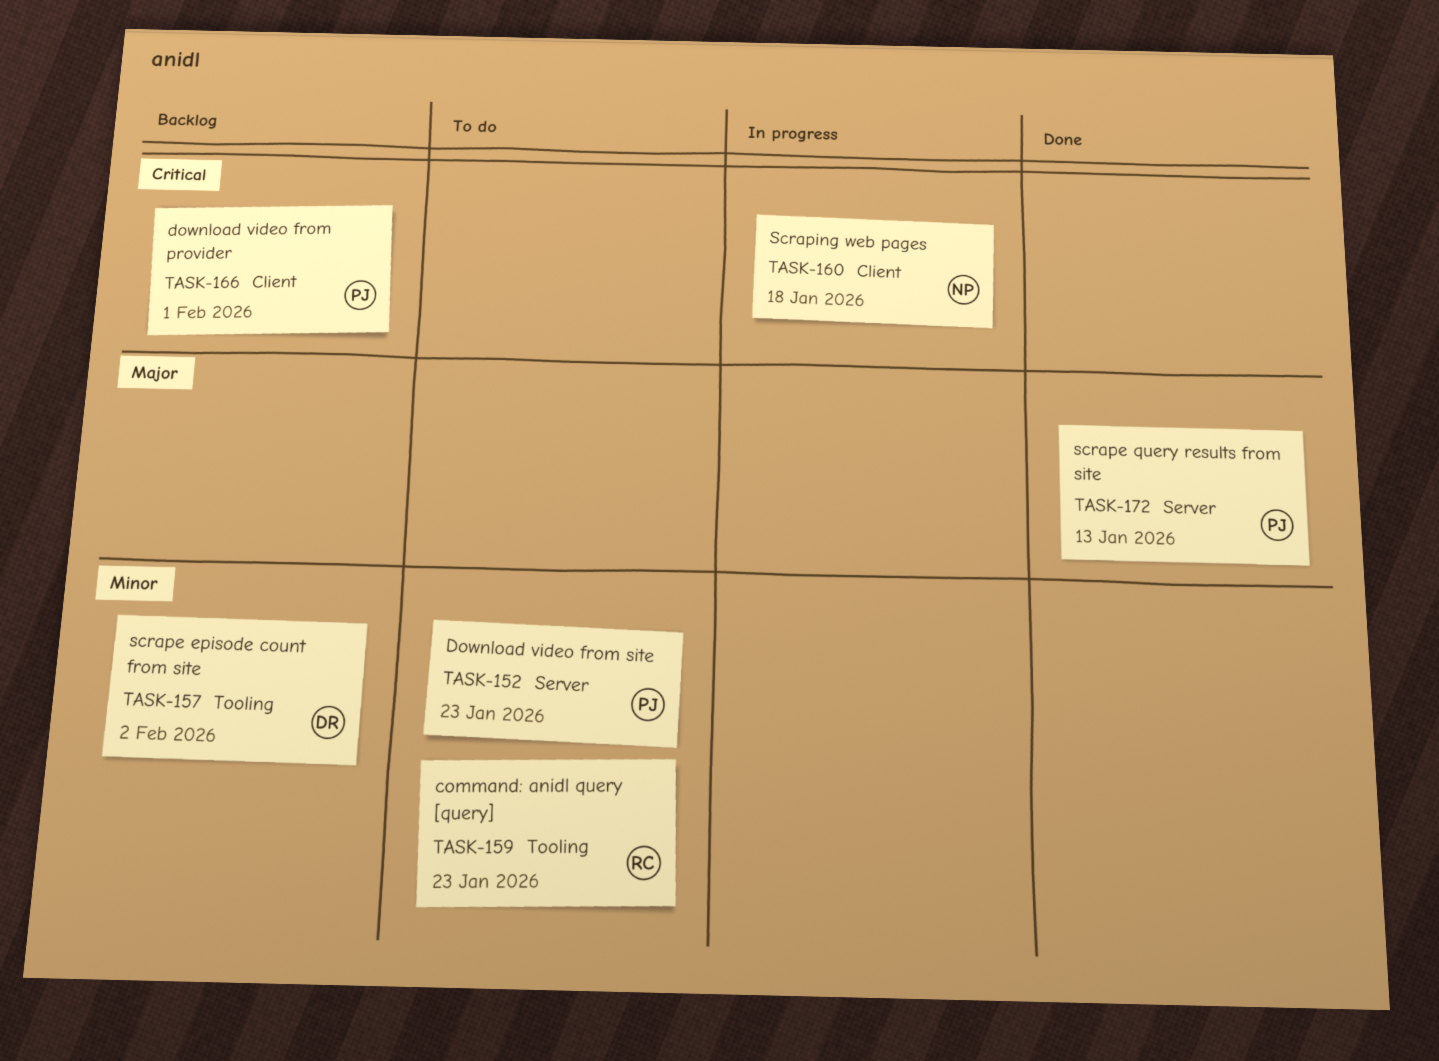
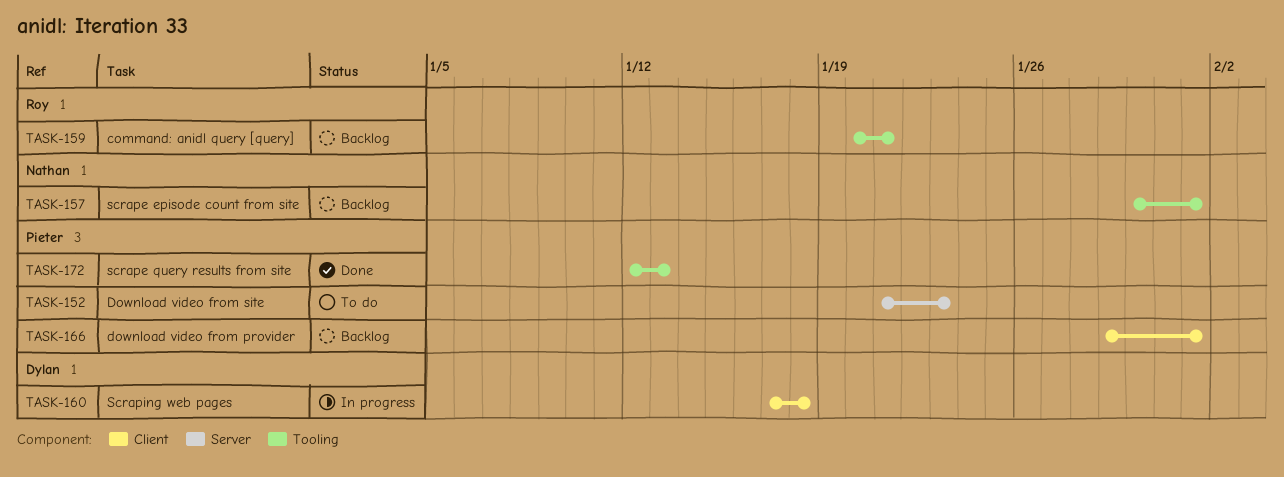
TASK-157, owner: Dylan -> Nathan
TASK-157, due: Feb 2 -> Feb 1
TASK-159, status: To do -> Backlog
TASK-159, due: Jan 23 -> Jan 21
TASK-160, owner: Nathan -> Dylan
TASK-172, label: Server -> Tooling

